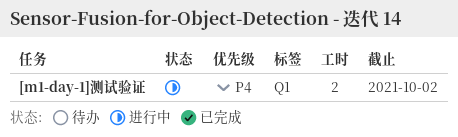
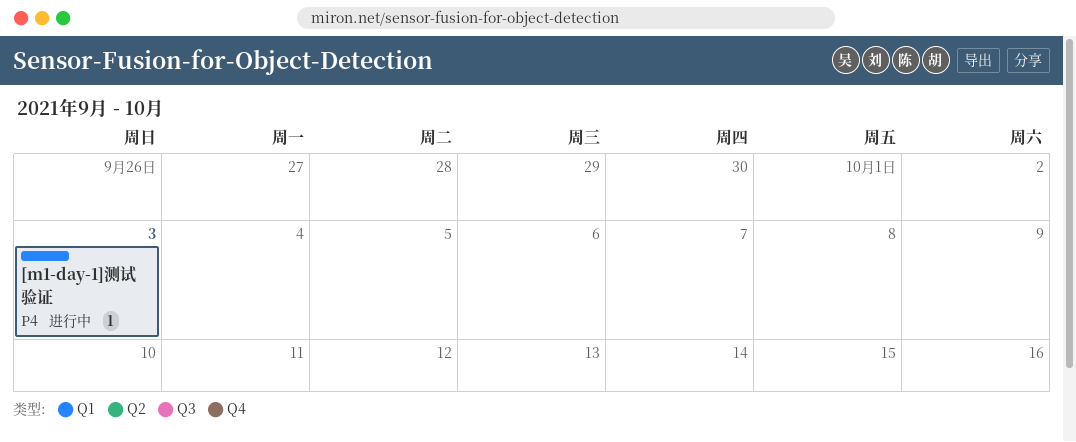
[m1-day-1]测试验证, estimate: 2 -> 1
[m1-day-1]测试验证, due: Oct 2 -> Oct 3

